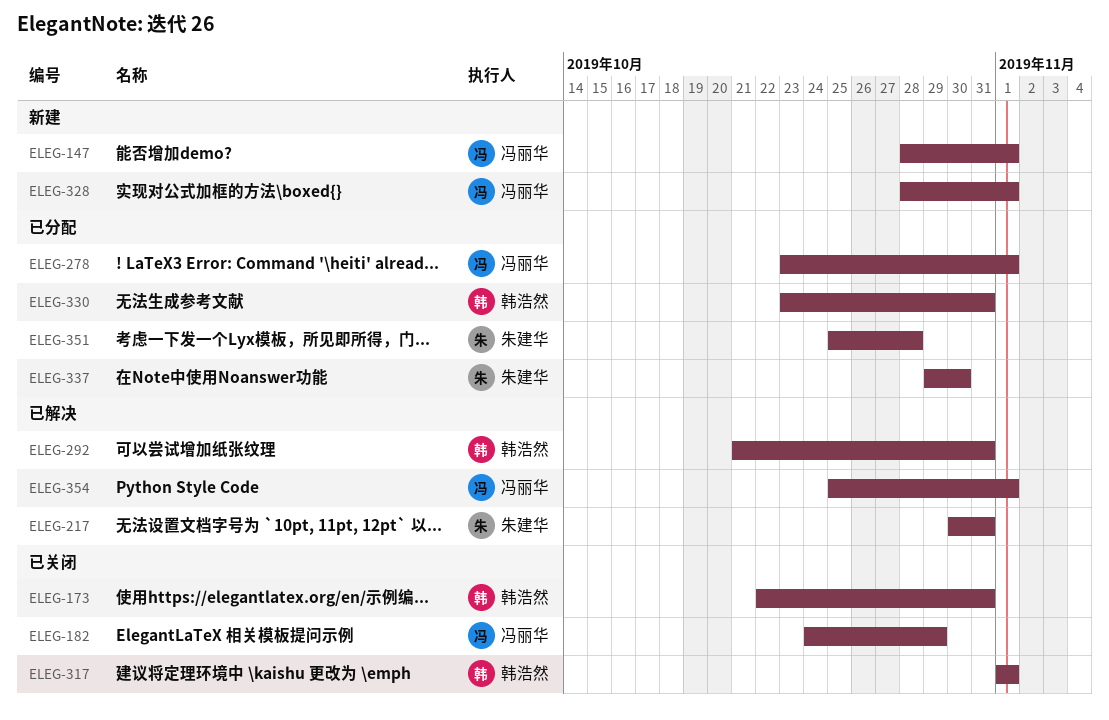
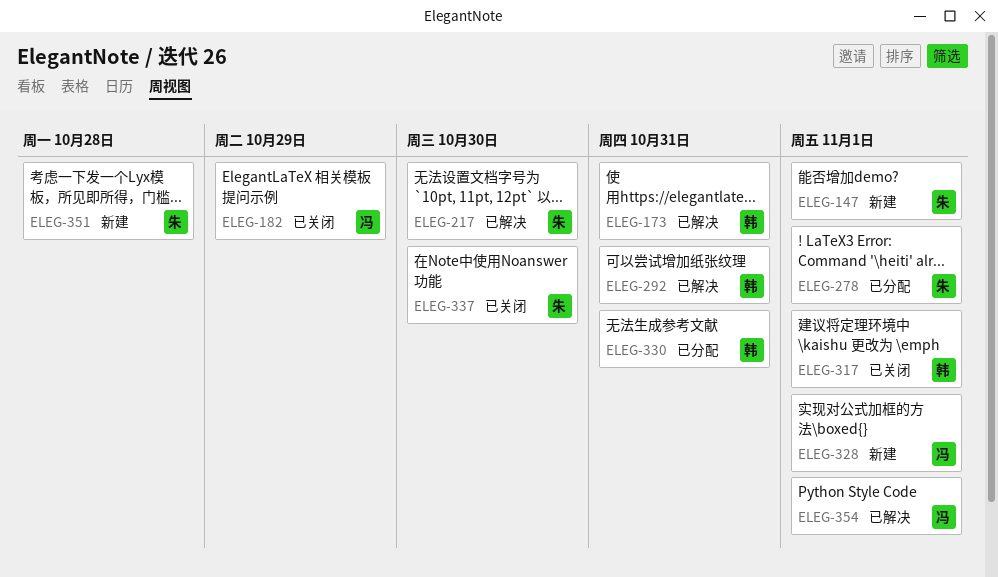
ELEG-147, owner: 冯丽华 -> 朱建华
ELEG-173, status: 已关闭 -> 已解决
ELEG-217, due: Oct 31 -> Oct 30
ELEG-278, owner: 冯丽华 -> 朱建华
ELEG-337, status: 已分配 -> 已关闭
ELEG-351, status: 已分配 -> 新建

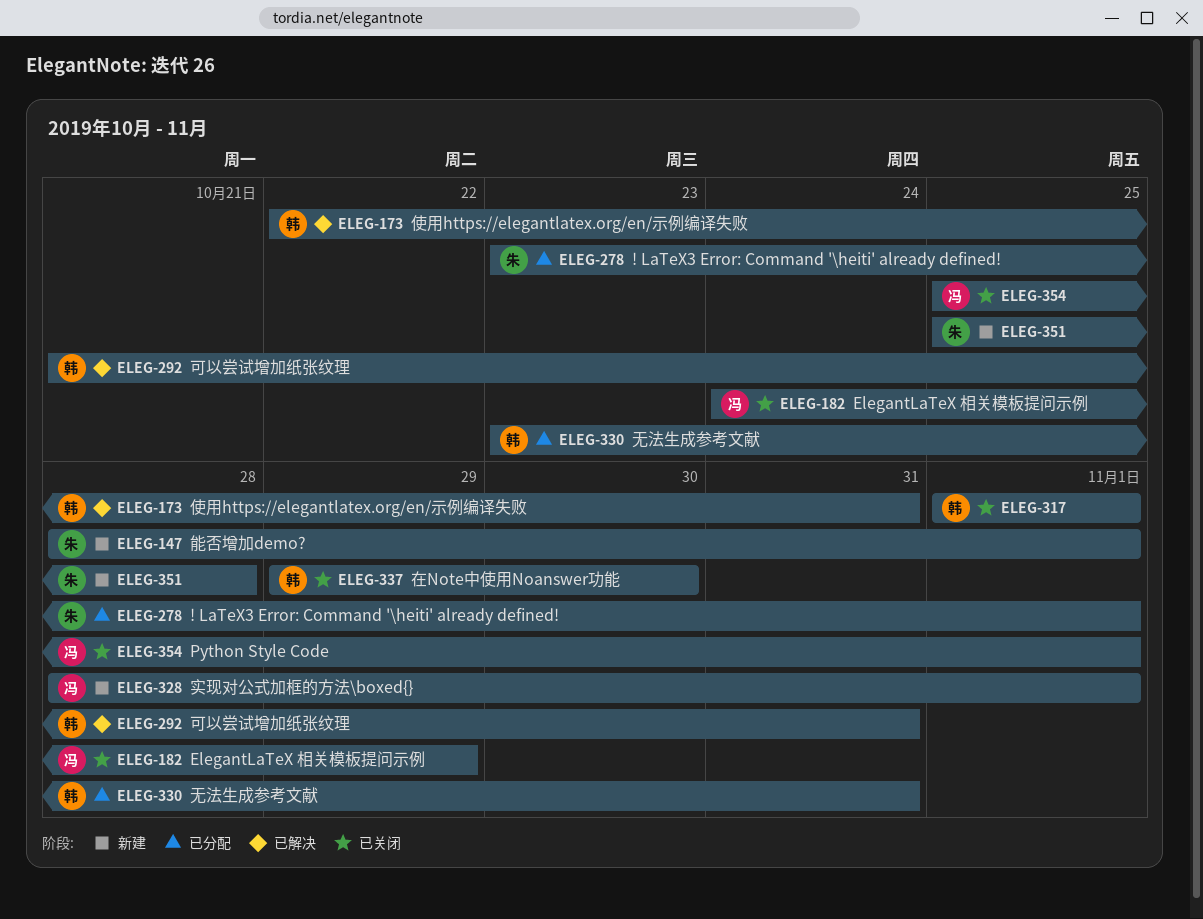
ELEG-217: present -> none
ELEG-337, owner: 朱 -> 韩
ELEG-354, status: 已解决 -> 已关闭

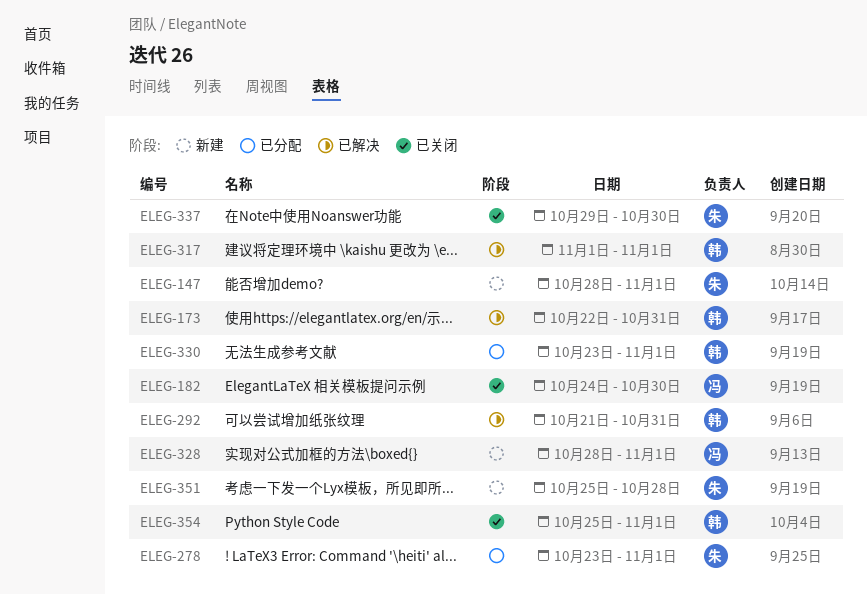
ELEG-182, due: Oct 29 -> Oct 30
ELEG-317, status: 已关闭 -> 已解决
ELEG-330, due: Oct 31 -> Nov 1
ELEG-337, owner: 韩 -> 朱
ELEG-354, owner: 冯 -> 韩

